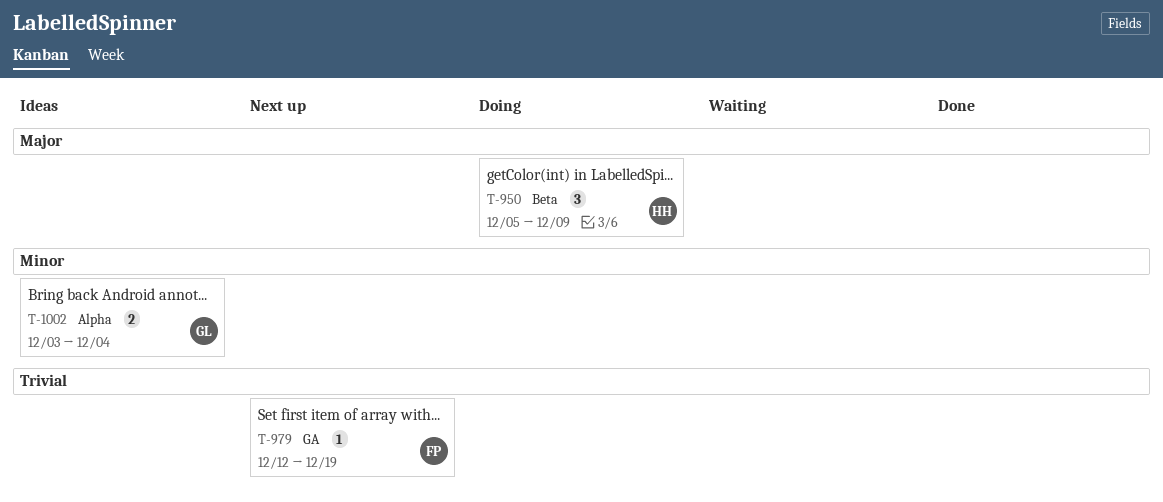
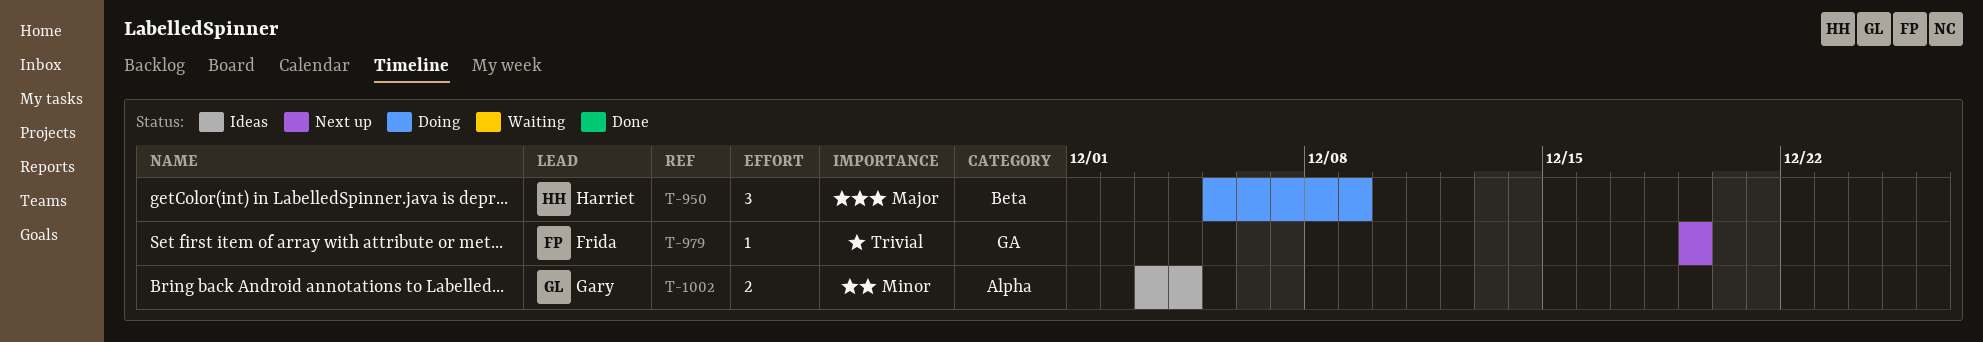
T-979, start: Dec 12 -> Dec 19

